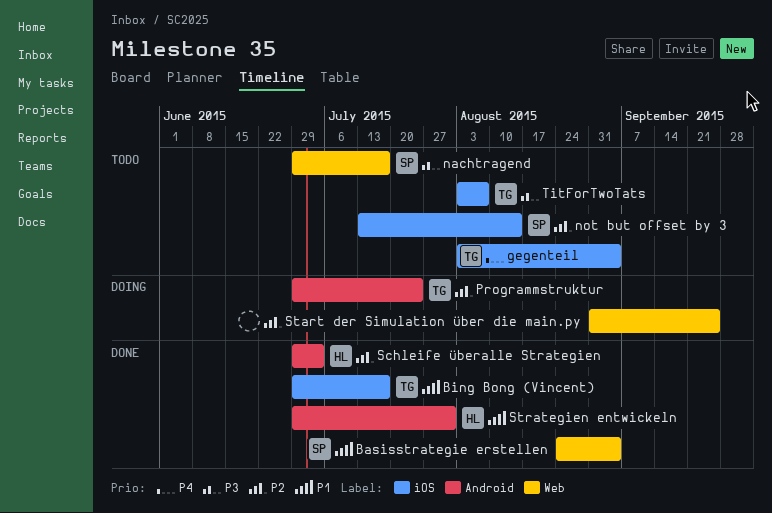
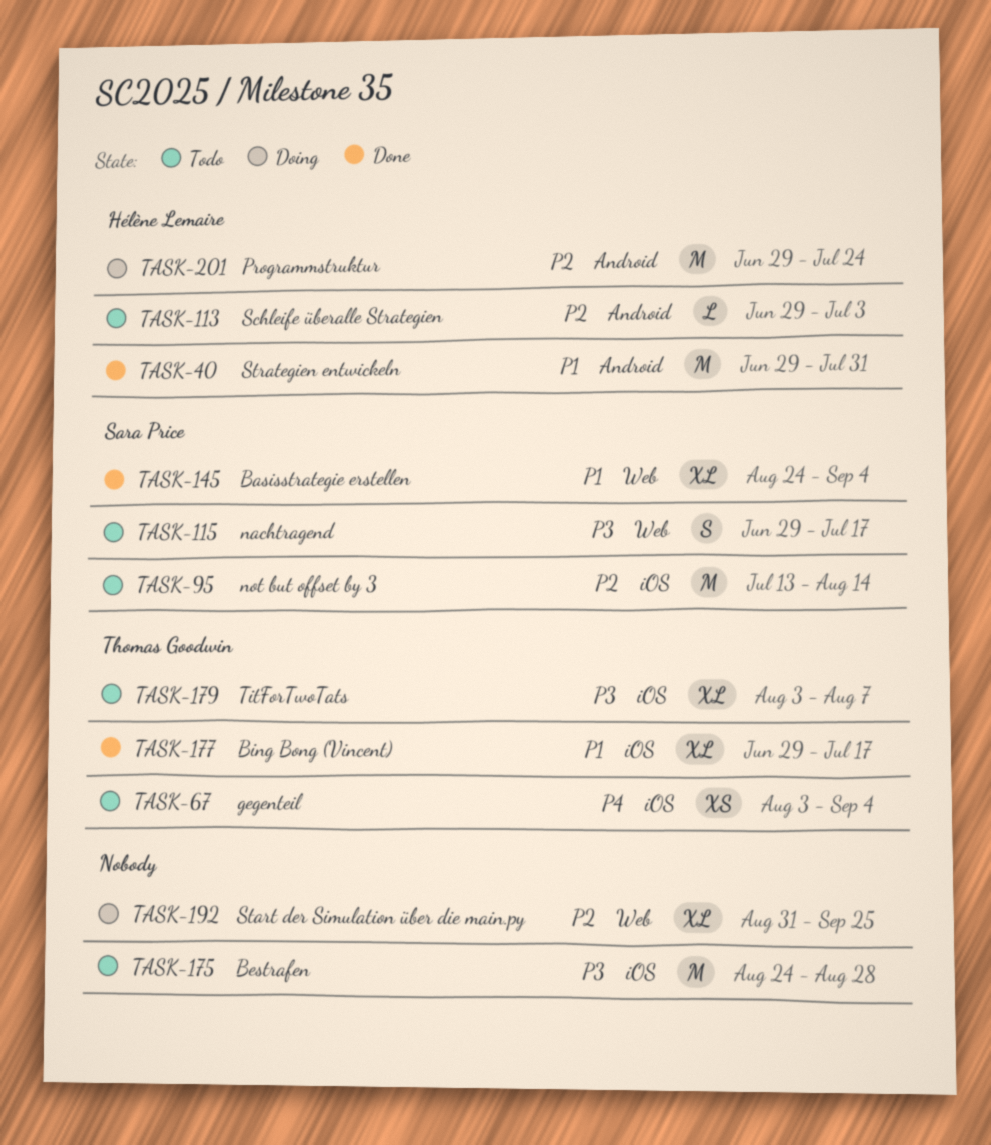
Bestrafen: none -> present
Programmstruktur, owner: Thomas Goodwin -> Hélène Lemaire
Schleife überalle Strategien, status: Done -> Todo

